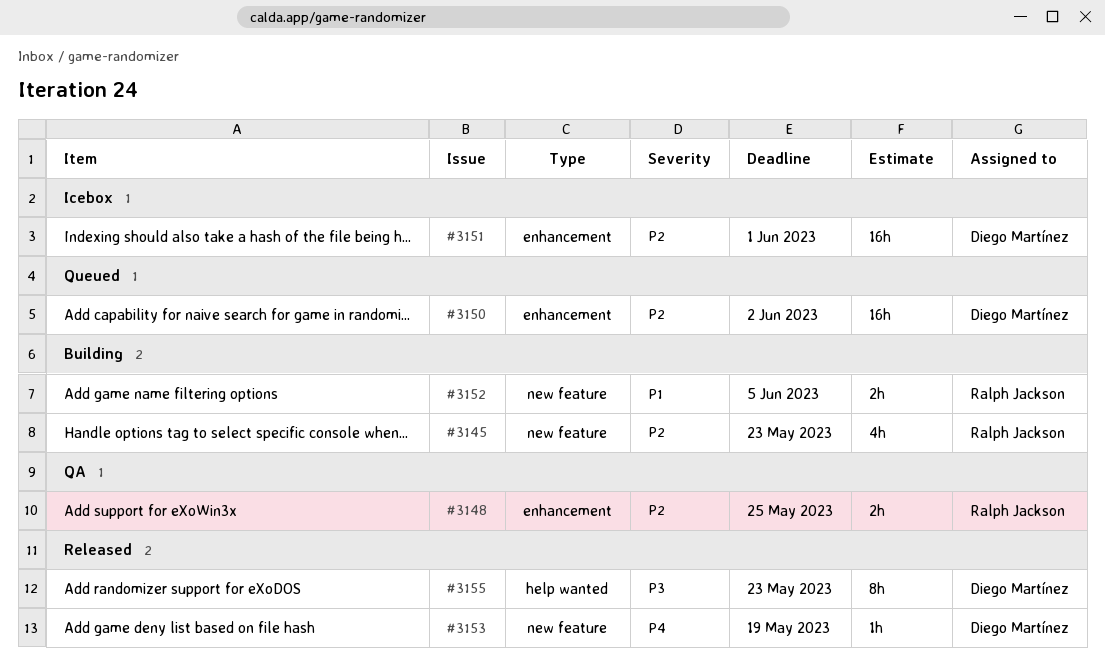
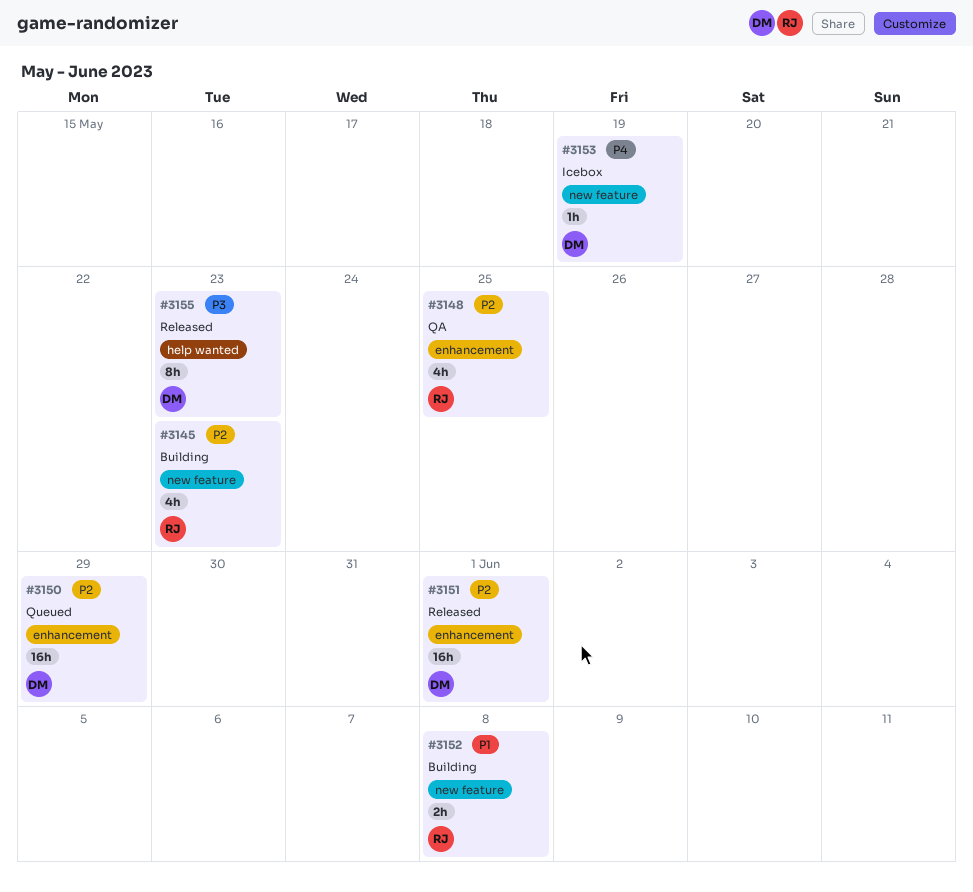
#3148, estimate: 2h -> 4h
#3150, due: Jun 2 -> May 29
#3151, status: Icebox -> Released
#3152, due: Jun 5 -> Jun 8
#3153, status: Released -> Icebox

